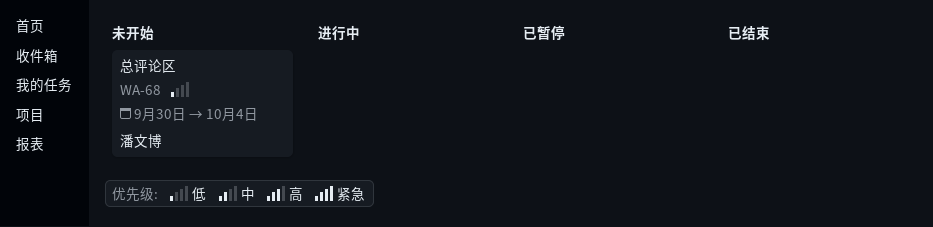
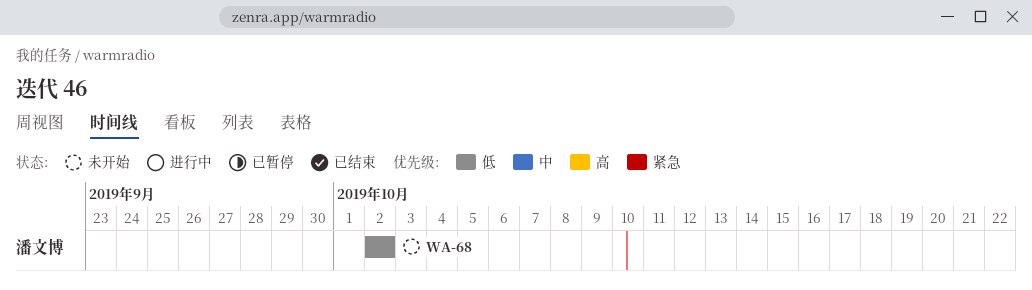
WA-68, start: Sep 30 -> Oct 2
WA-68, due: Oct 4 -> Oct 2

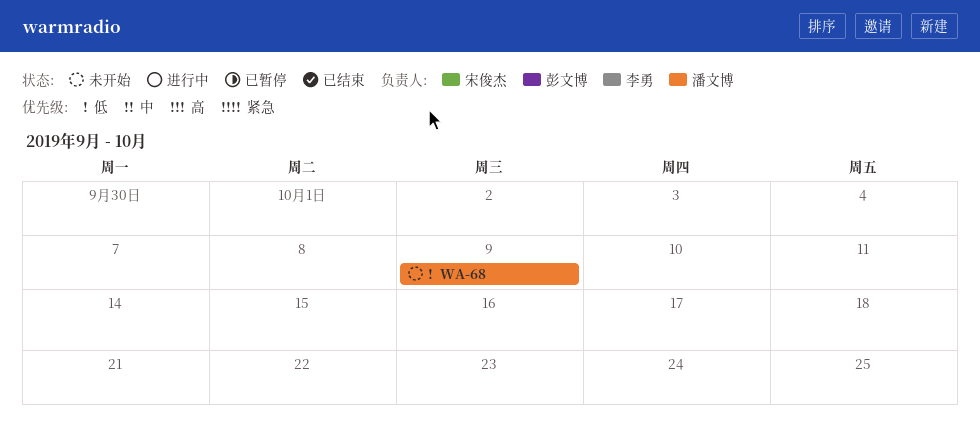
WA-68, start: Oct 2 -> Oct 9
WA-68, due: Oct 2 -> Oct 9

